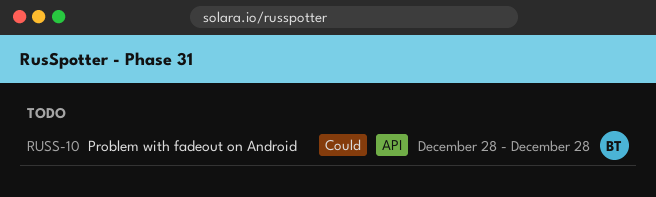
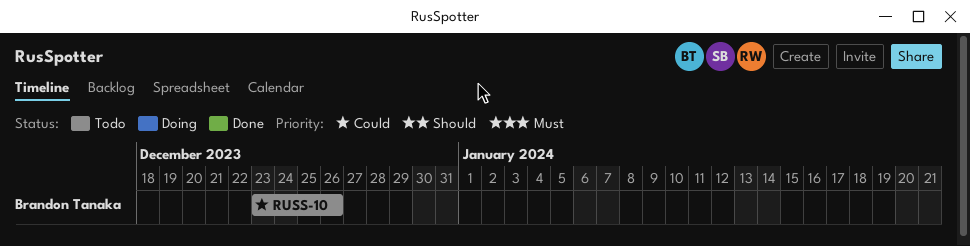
RUSS-10, start: Dec 28 -> Dec 23
RUSS-10, due: Dec 28 -> Dec 26

